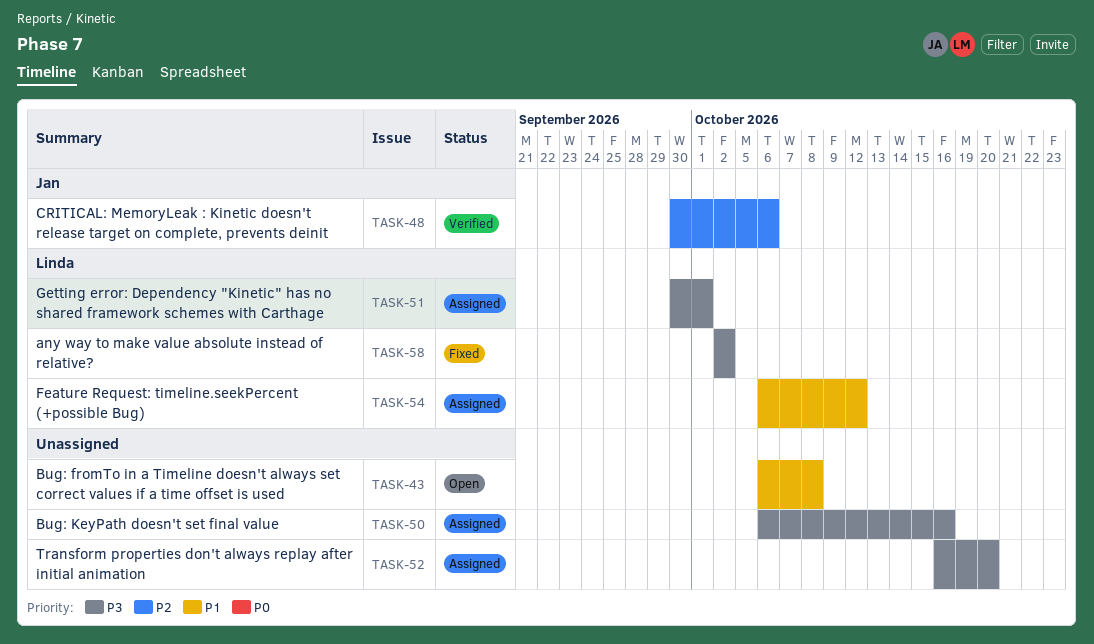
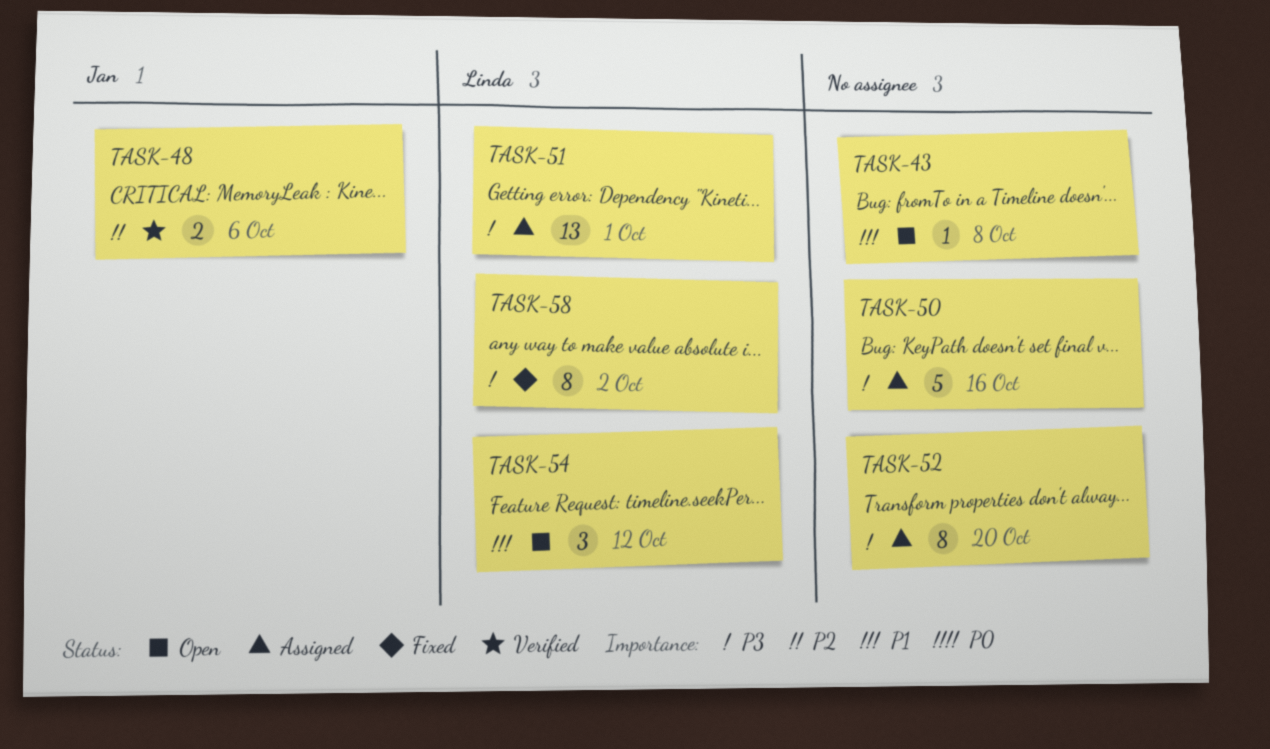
TASK-54, status: Assigned -> Open

